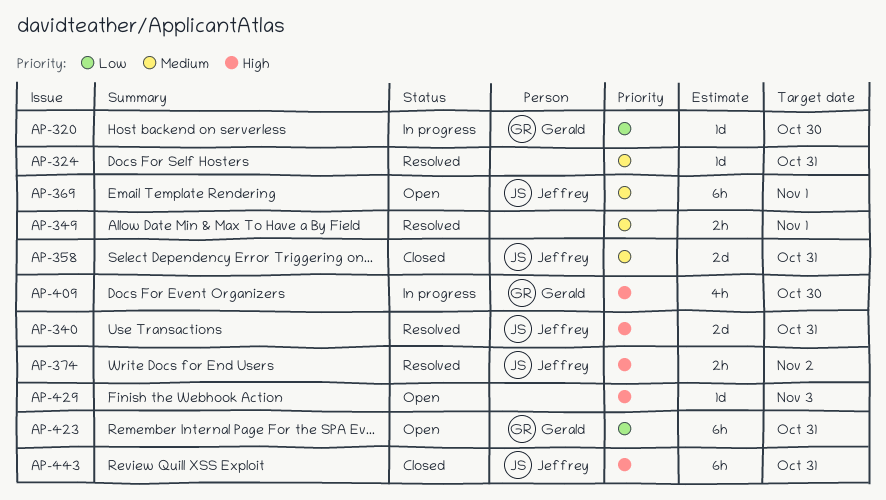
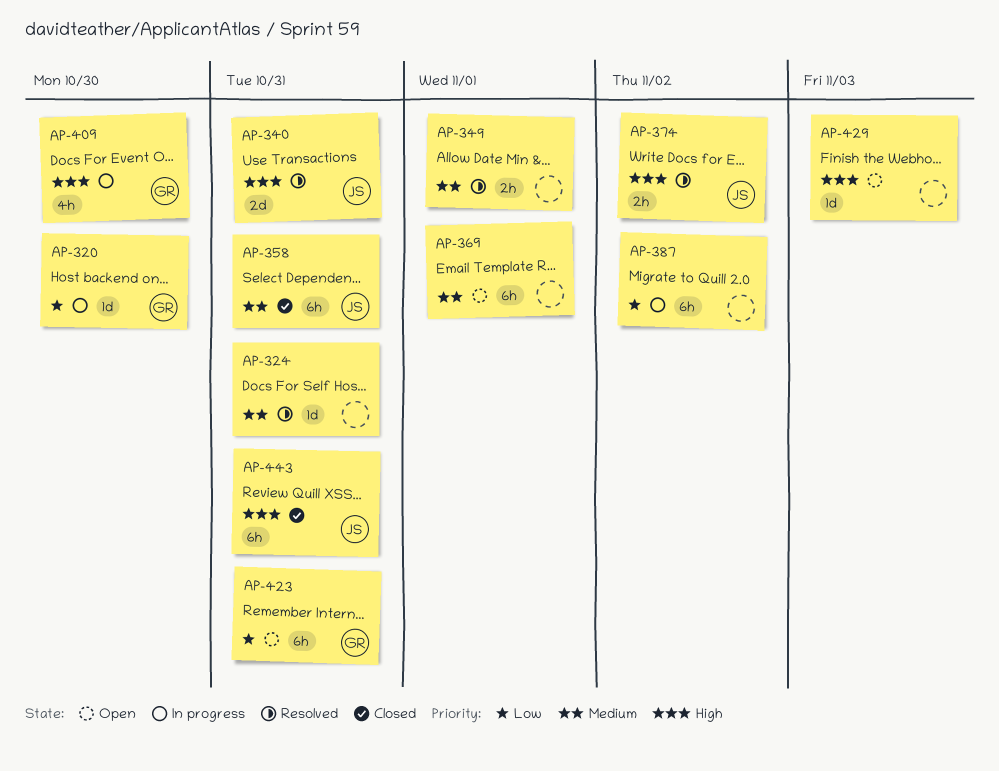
AP-358, estimate: 2d -> 6h
AP-369, owner: Jeffrey -> none
AP-387: none -> present

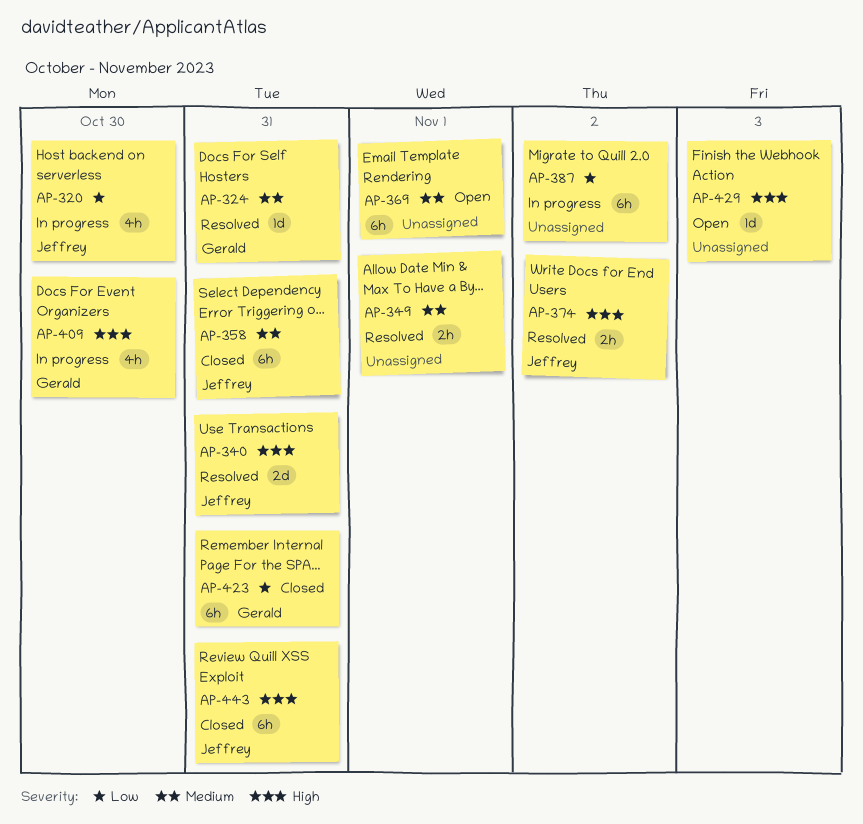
AP-320, owner: Gerald -> Jeffrey
AP-320, estimate: 1d -> 4h
AP-324, owner: none -> Gerald
AP-423, status: Open -> Closed

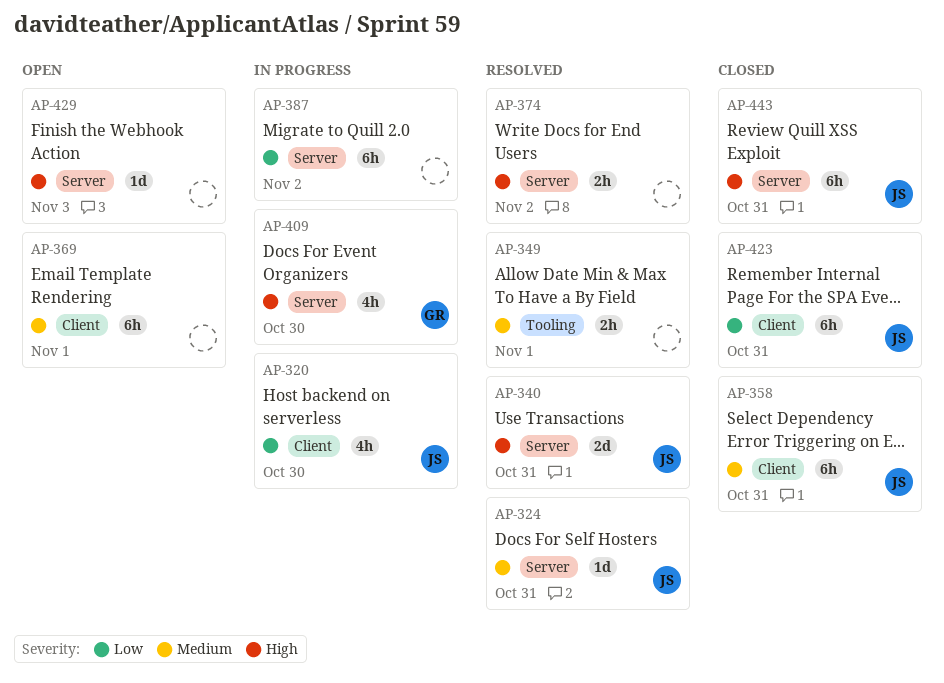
AP-324, owner: Gerald -> Jeffrey
AP-374, owner: Jeffrey -> none
AP-423, owner: Gerald -> Jeffrey

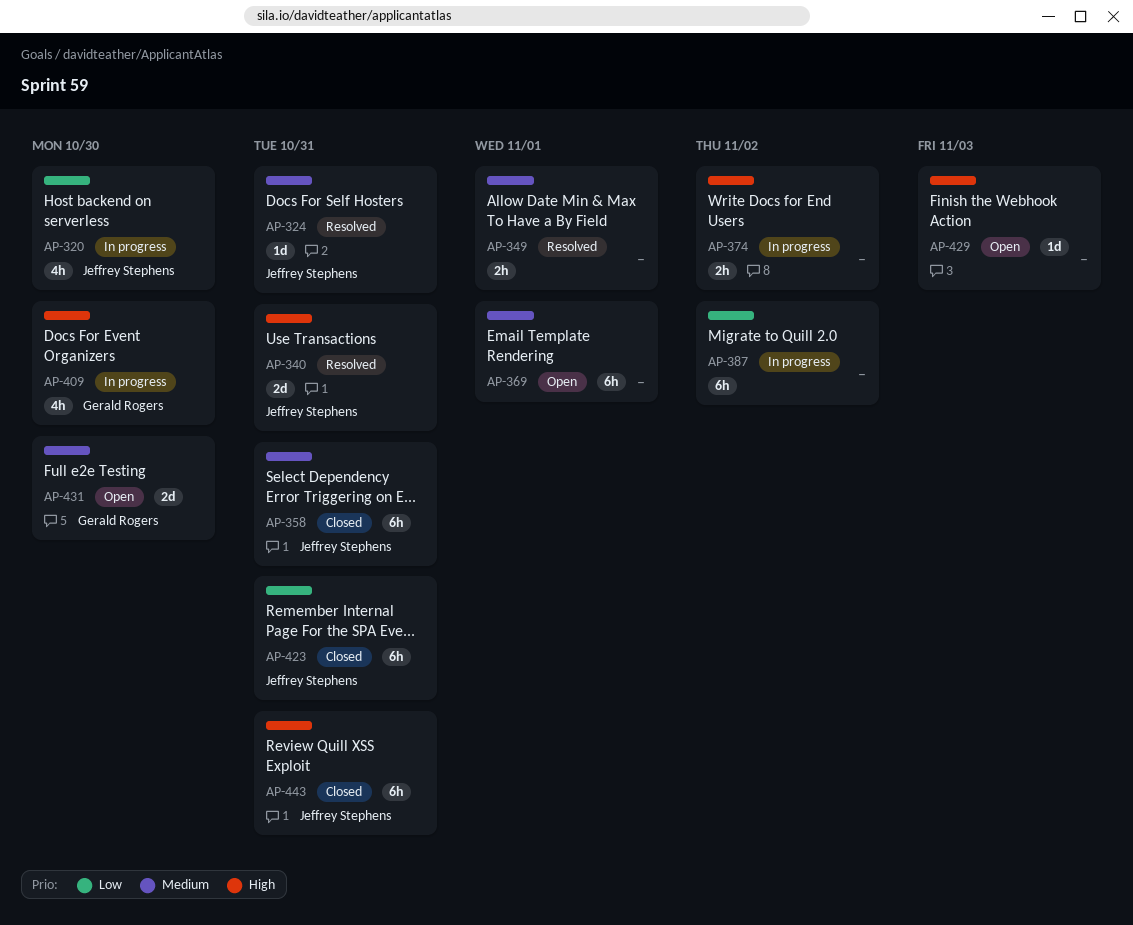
AP-374, status: Resolved -> In progress
AP-431: none -> present

